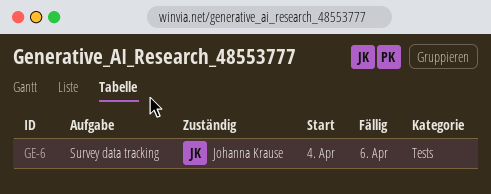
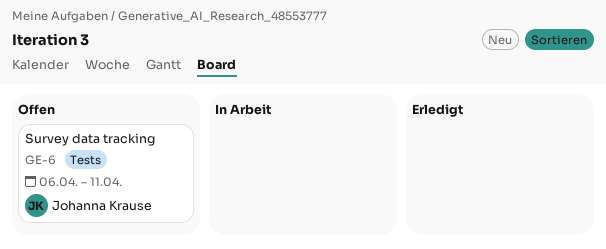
GE-6, start: Apr 4 -> Apr 6
GE-6, due: Apr 6 -> Apr 11

